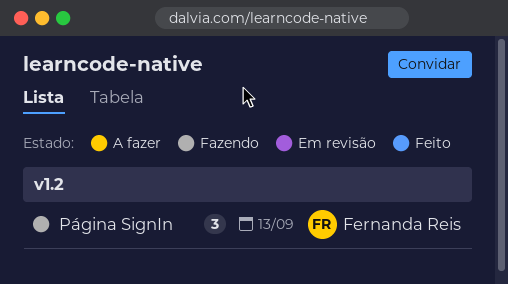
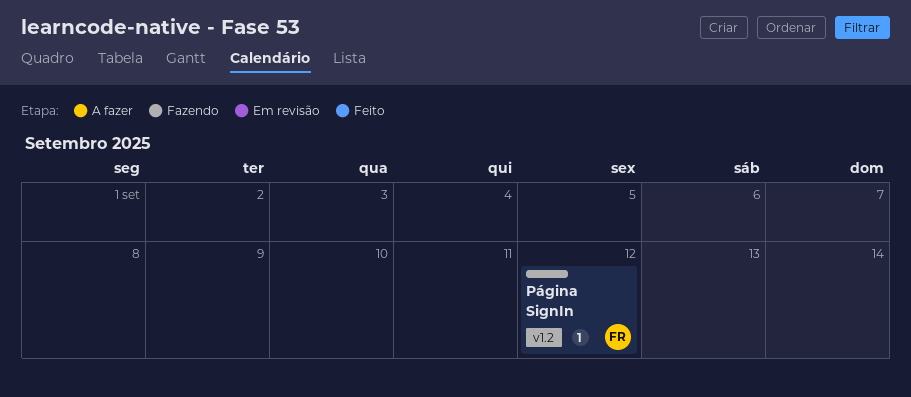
Página SignIn, estimate: 3 -> 1
Página SignIn, due: Sep 13 -> Sep 12

